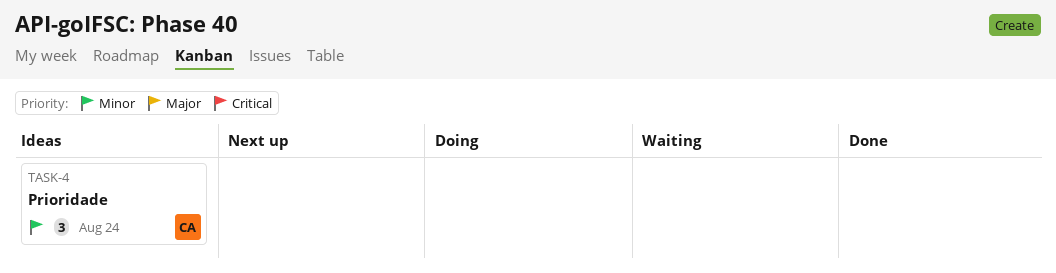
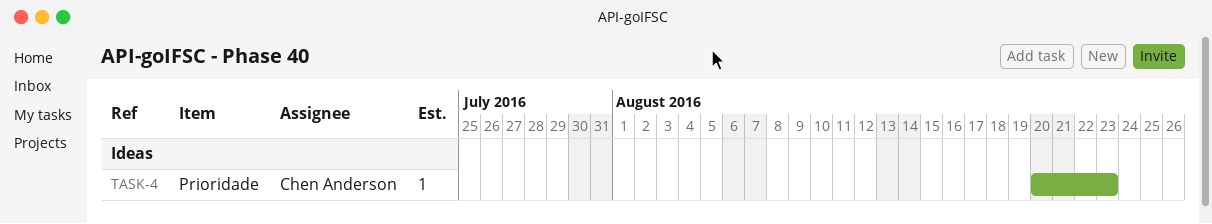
TASK-4, estimate: 3 -> 1
TASK-4, due: Aug 24 -> Aug 23

